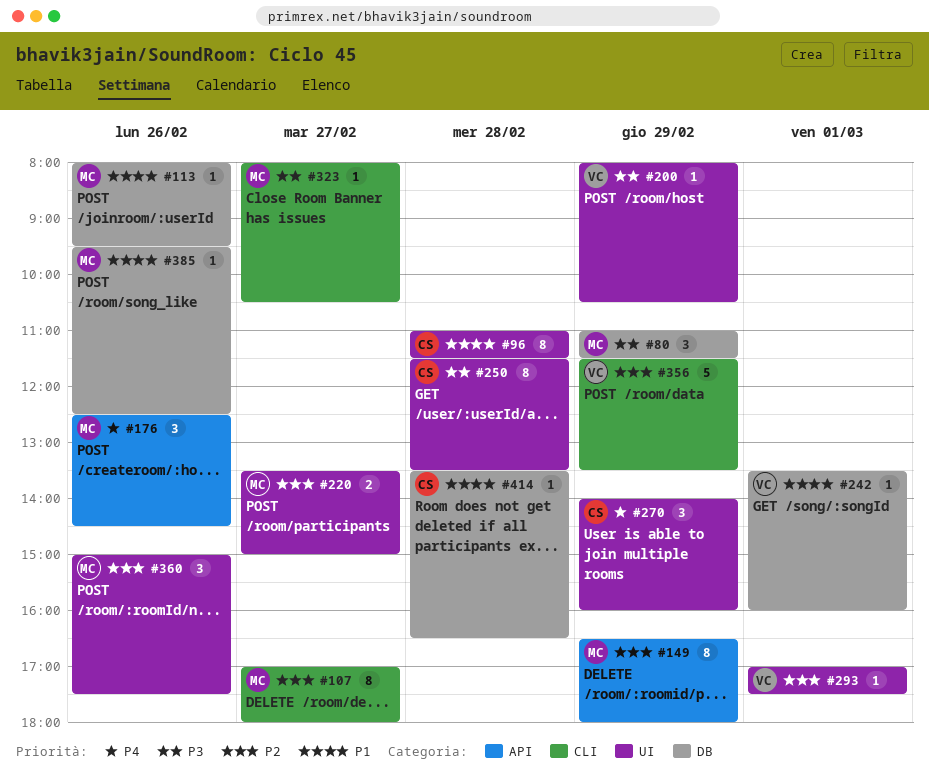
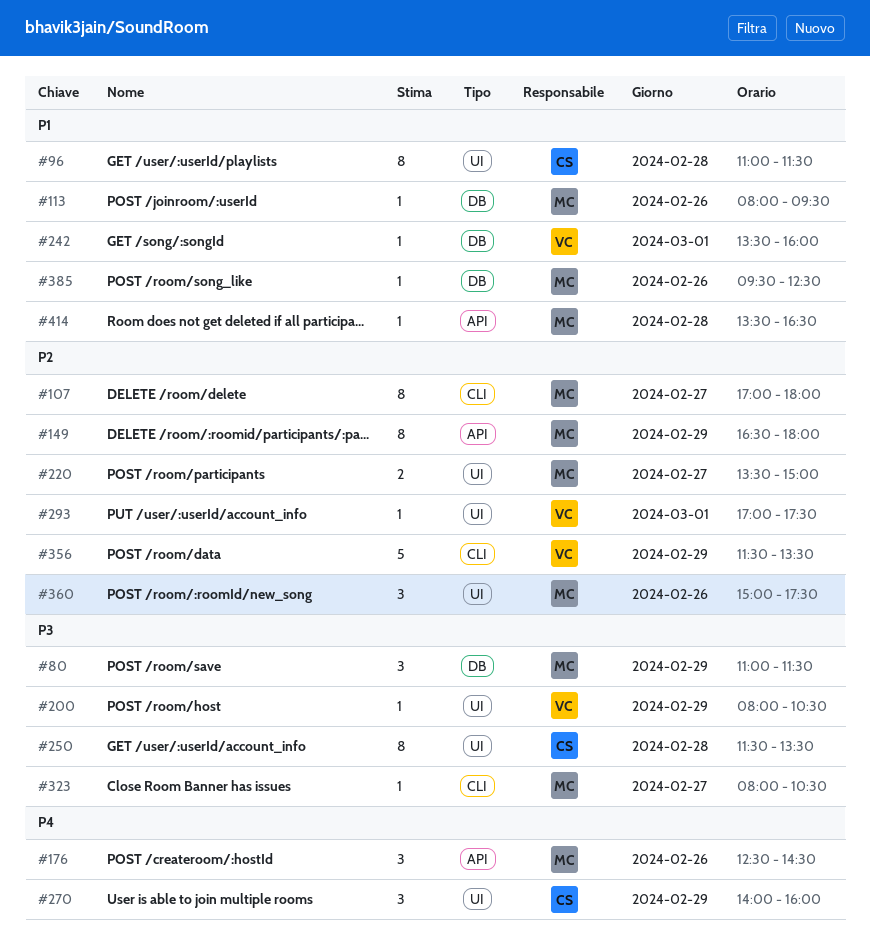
#414, owner: CS -> MC
#414, label: DB -> API

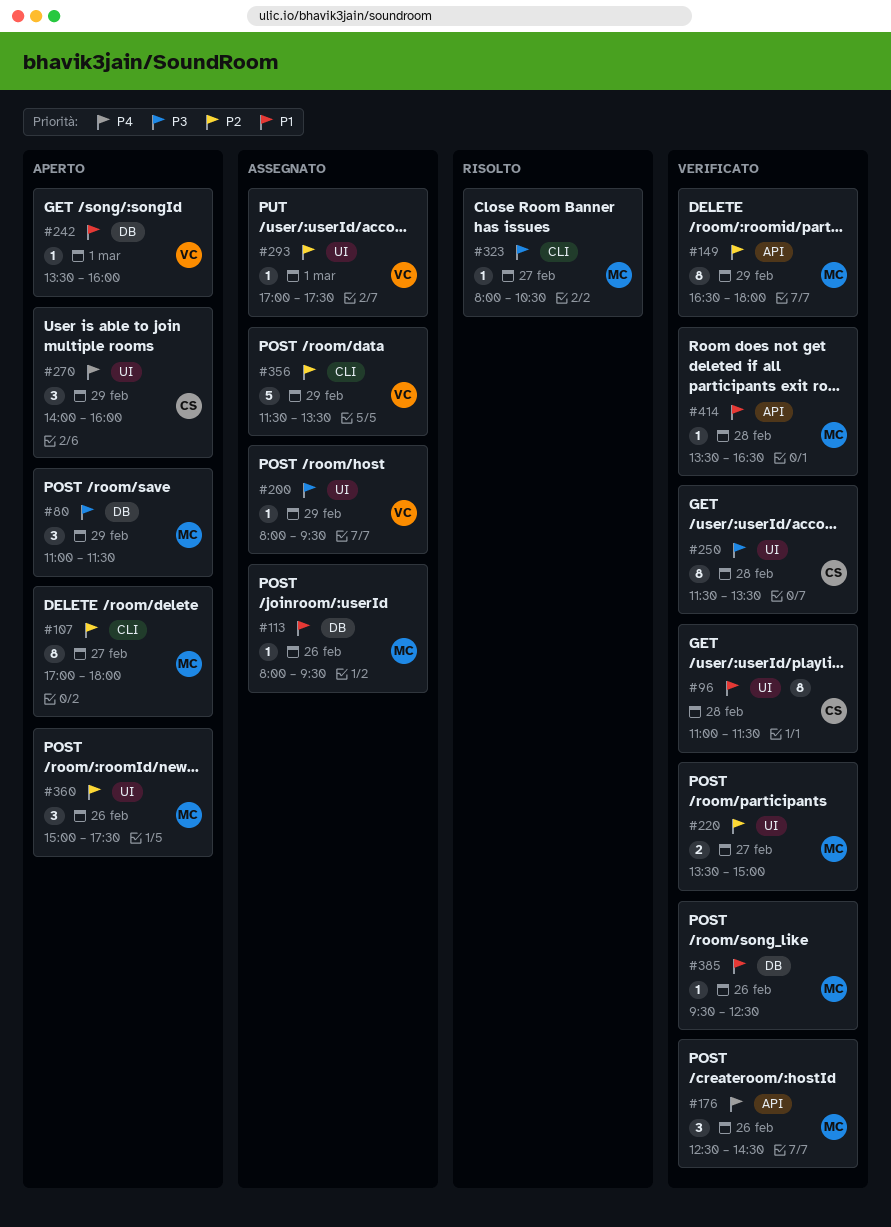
#200, ends: 10:30 -> 09:30

